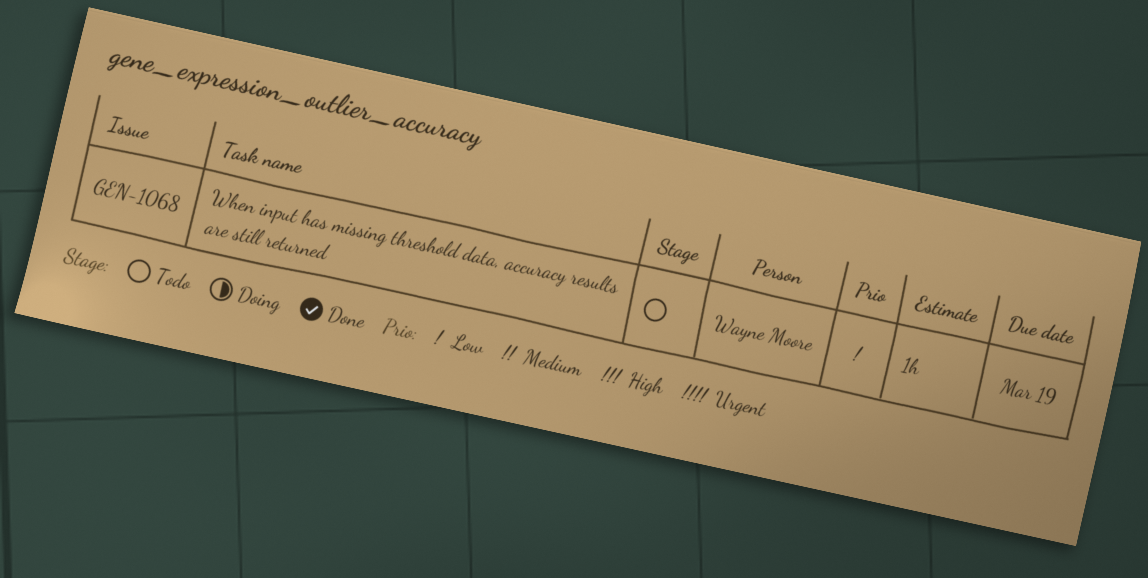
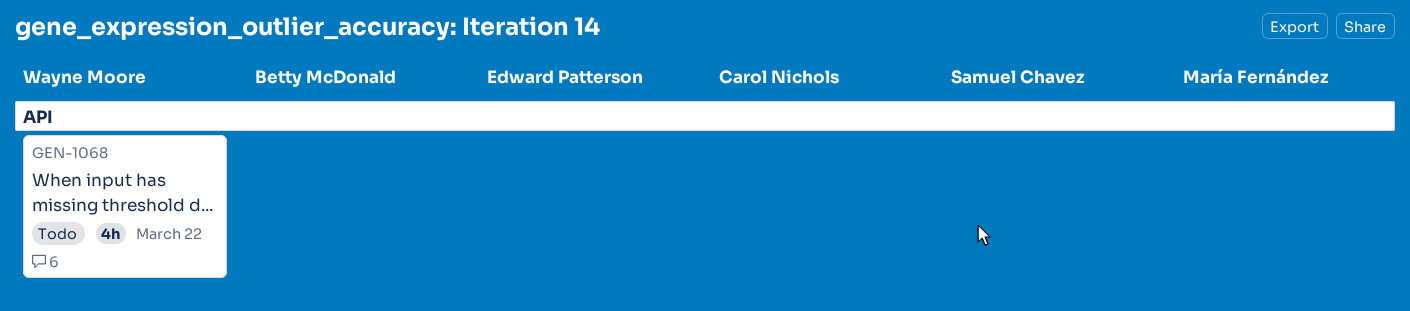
GEN-1068, estimate: 1h -> 4h
GEN-1068, due: Mar 19 -> Mar 22

